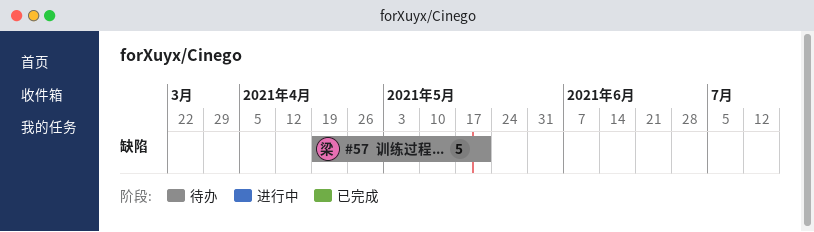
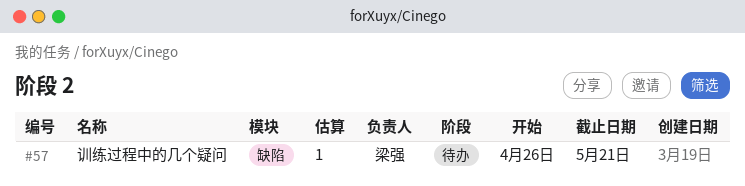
#57, estimate: 5 -> 1
#57, start: Apr 19 -> Apr 26

